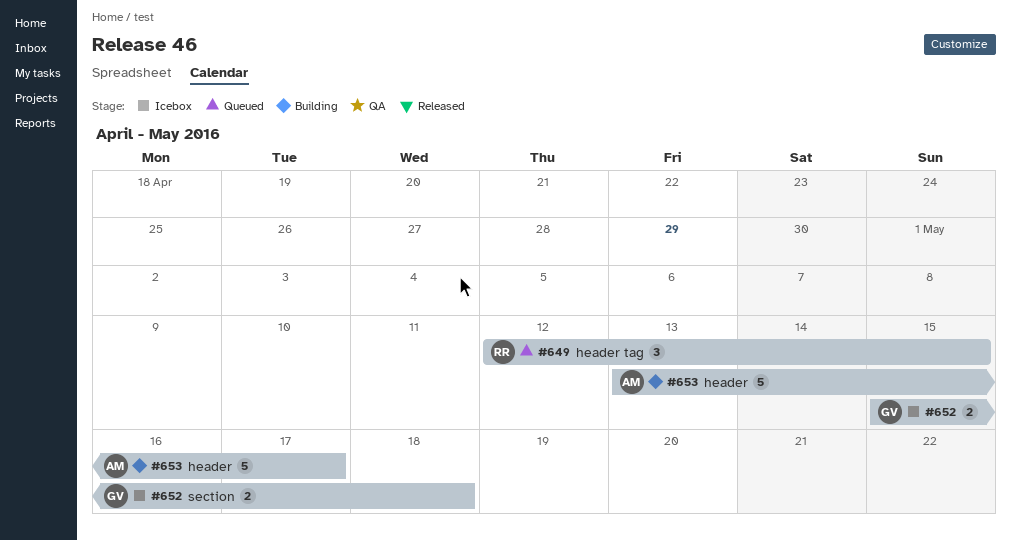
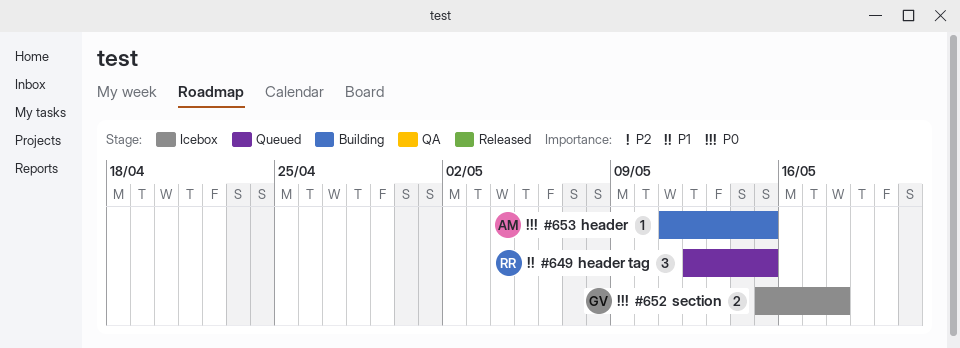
#653, estimate: 5 -> 1
#653, start: May 13 -> May 11
#653, due: May 17 -> May 15

